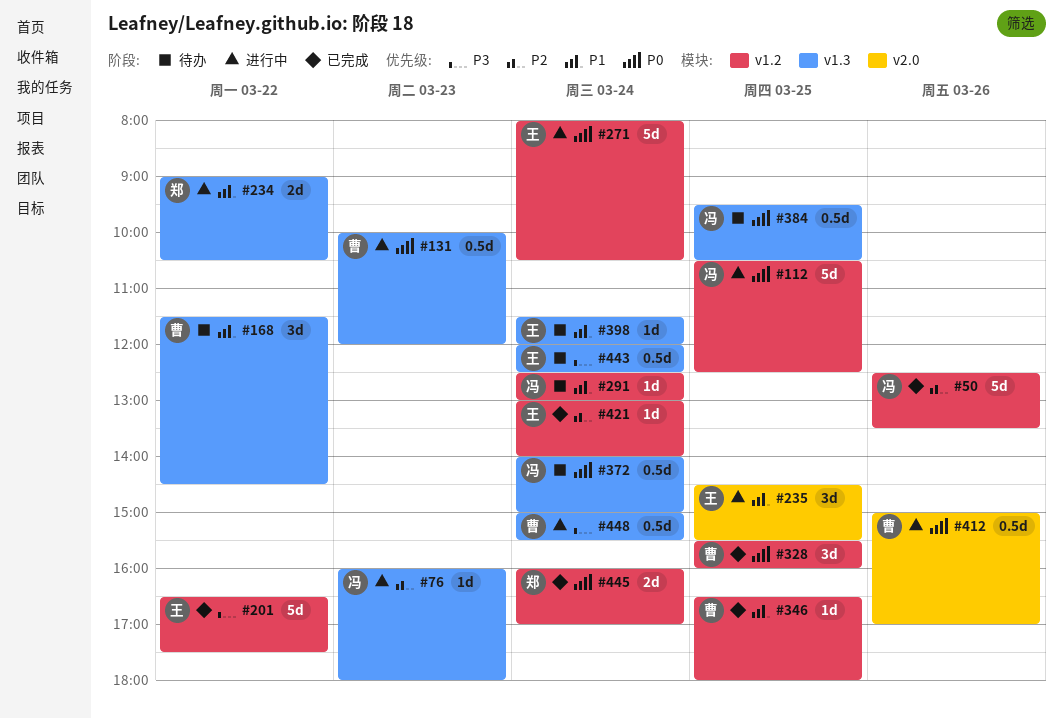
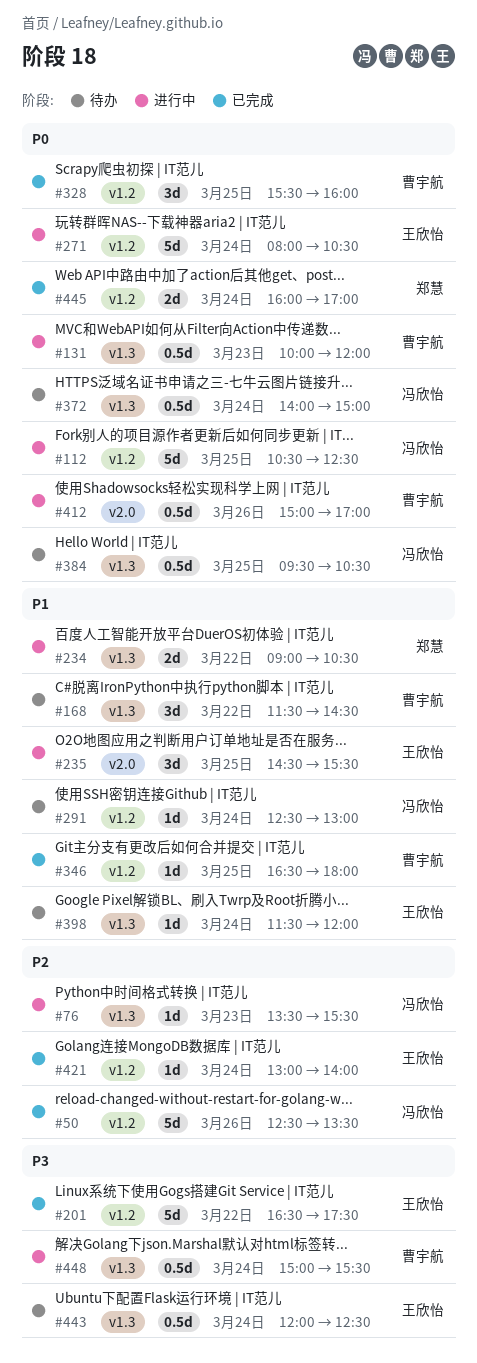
#76, begins: 16:00 -> 13:30
#76, ends: 18:00 -> 15:30

